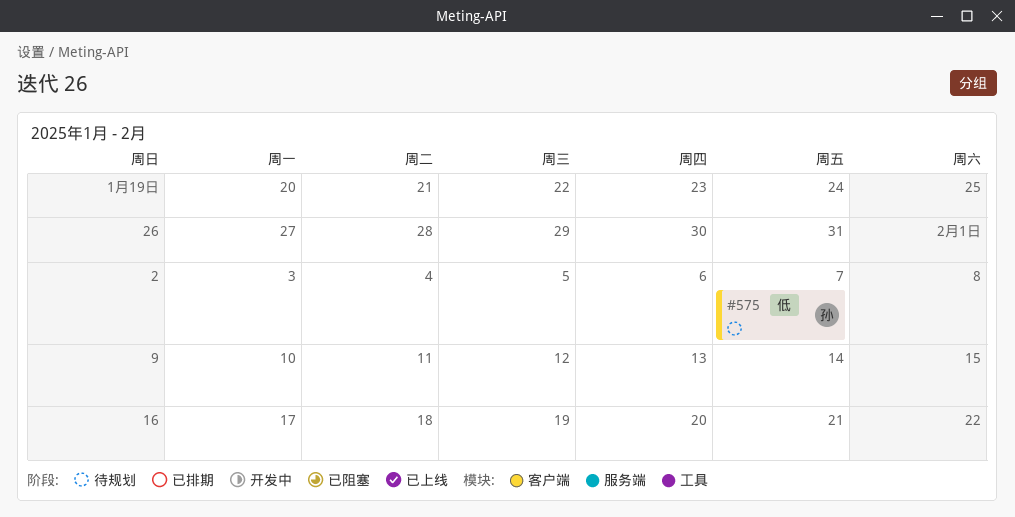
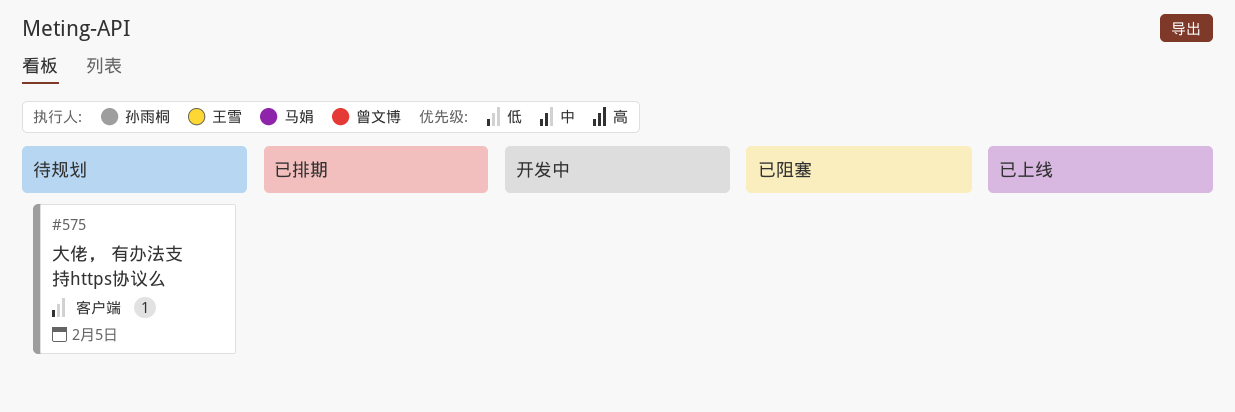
#575, due: Feb 7 -> Feb 5

